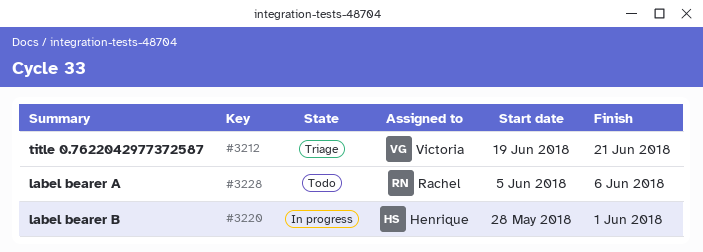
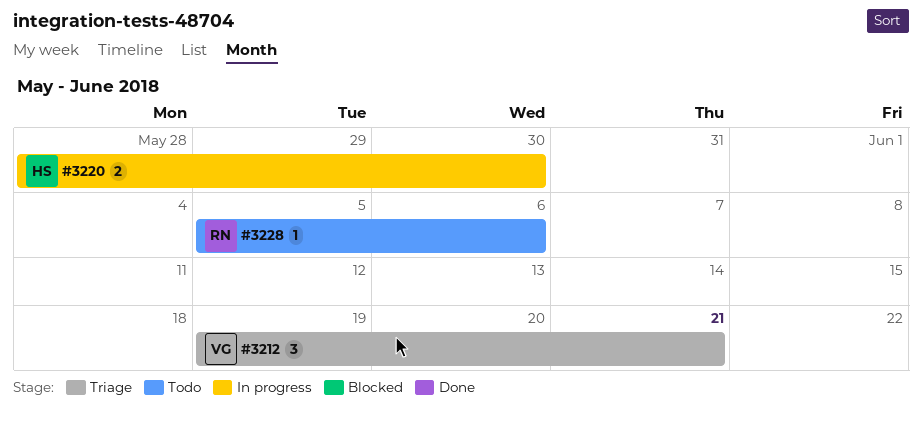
#3220, due: Jun 1 -> May 30

